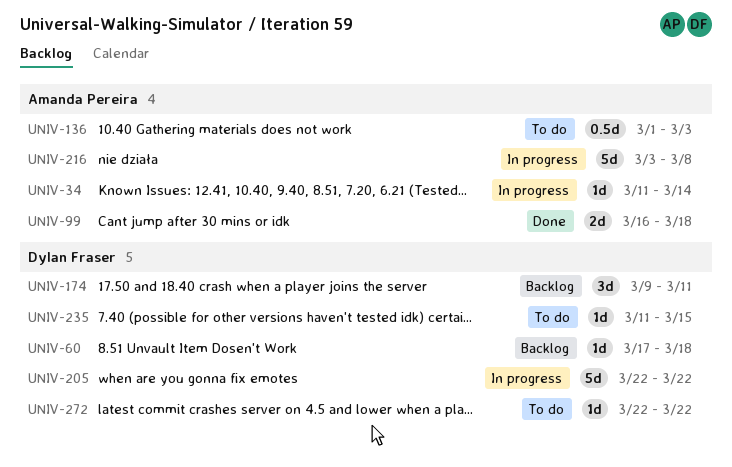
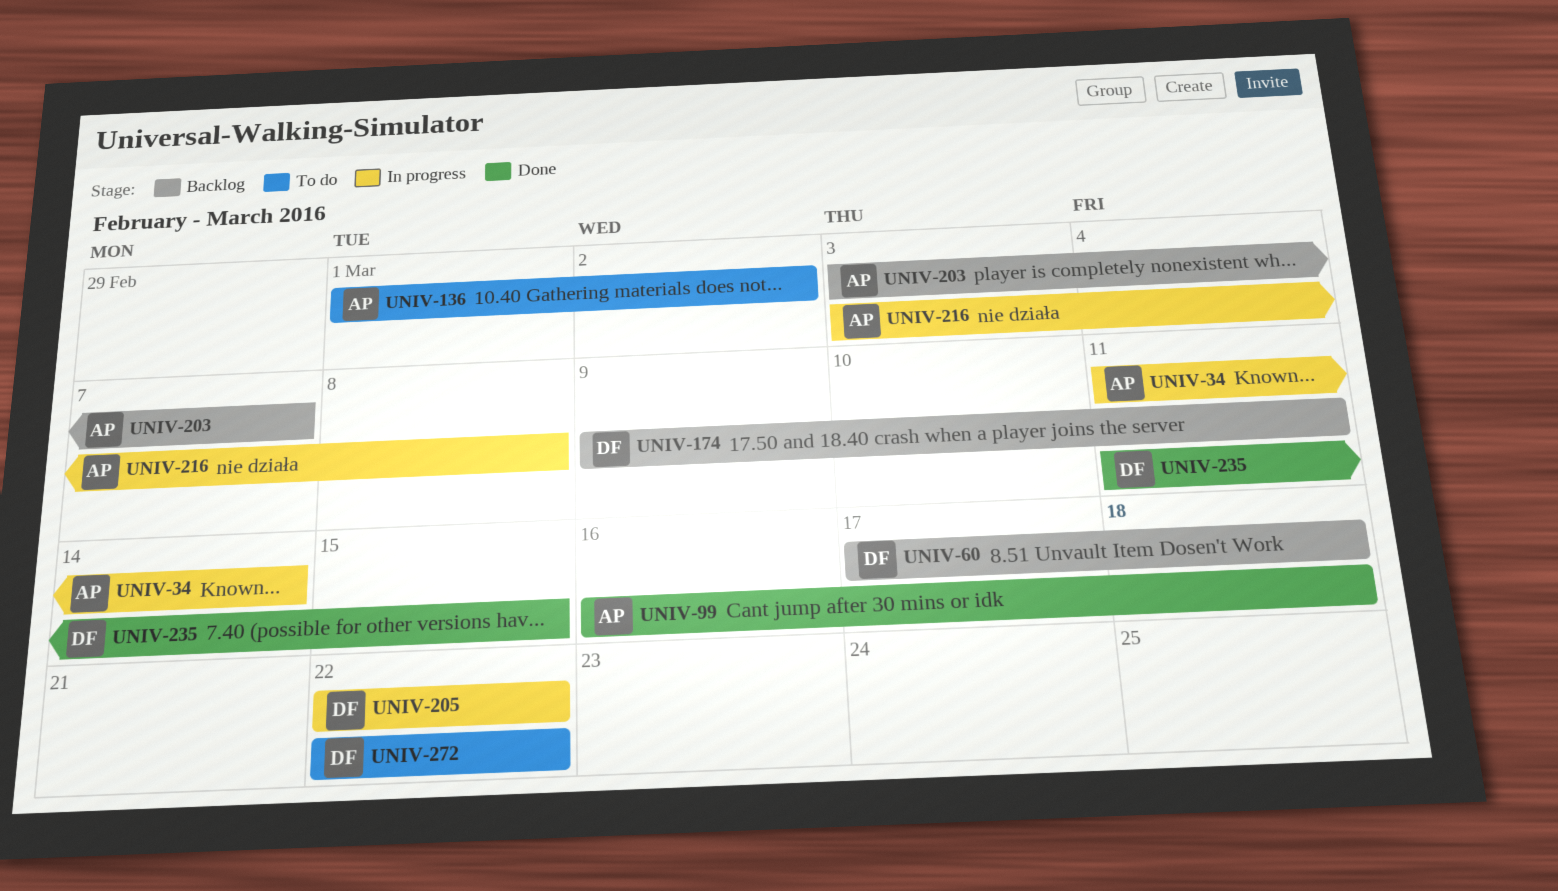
UNIV-136, due: Mar 3 -> Mar 2
UNIV-203: none -> present
UNIV-235, status: To do -> Done

